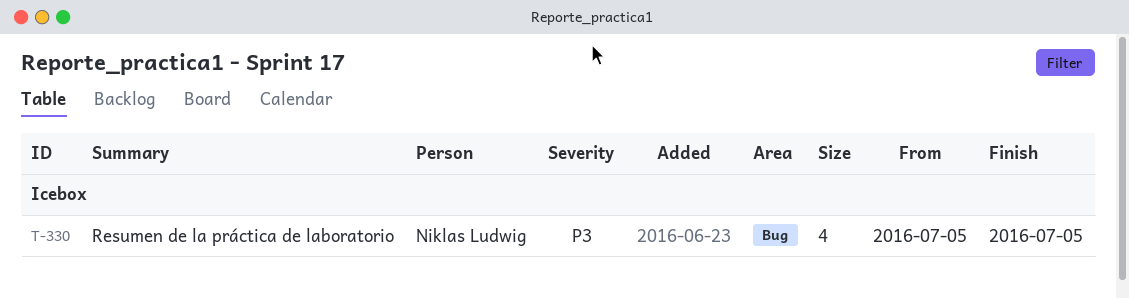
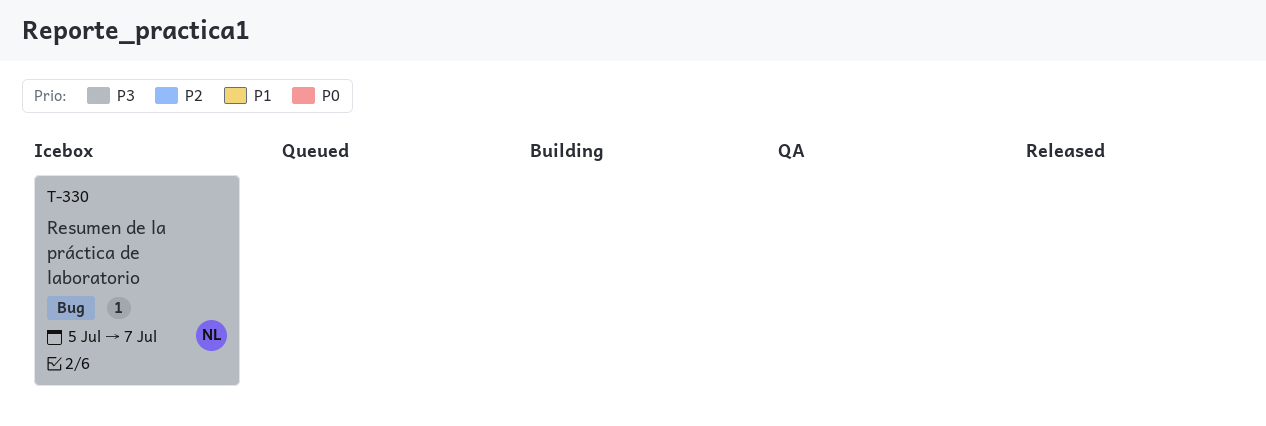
T-330, estimate: 4 -> 1
T-330, due: Jul 5 -> Jul 7

